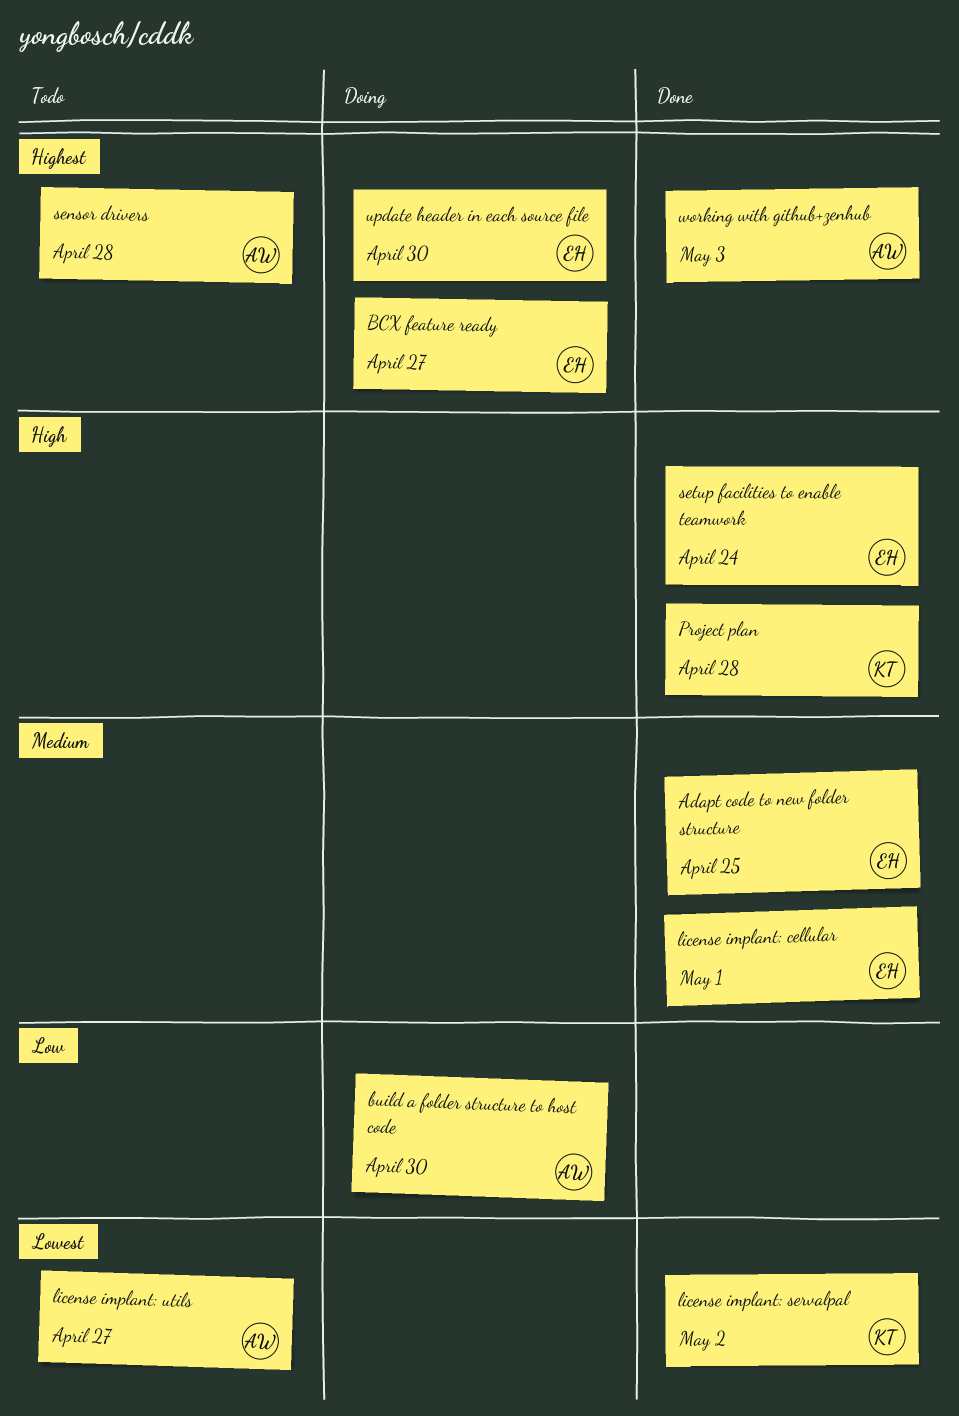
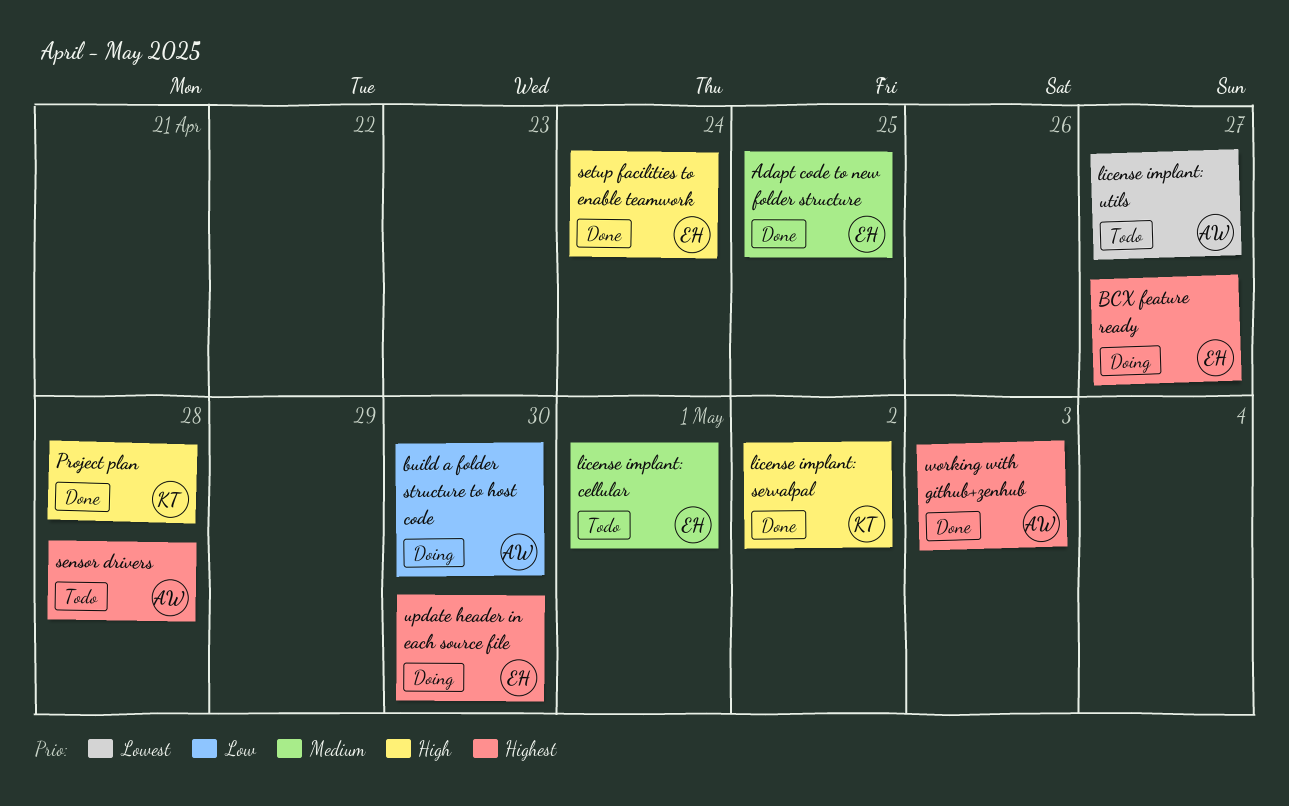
license implant: cellular, status: Done -> Todo
license implant: servalpal, priority: Lowest -> High

